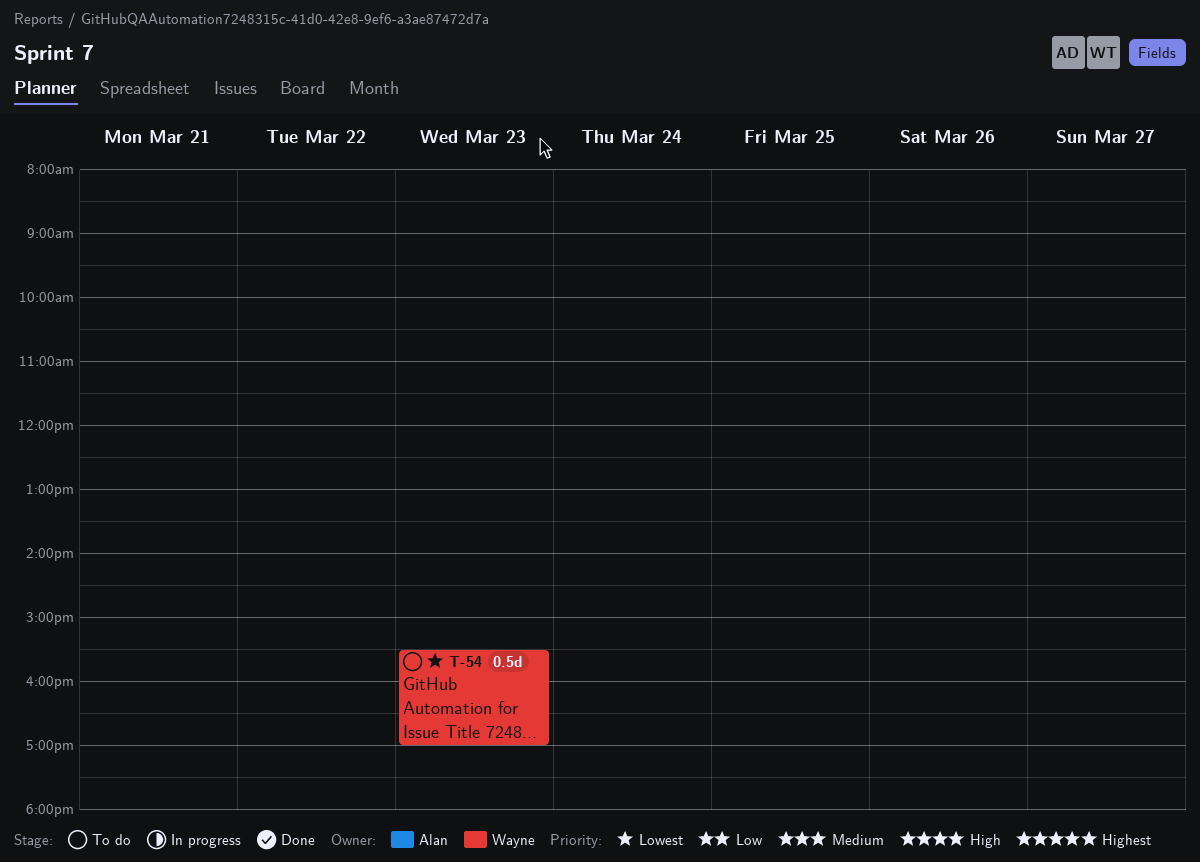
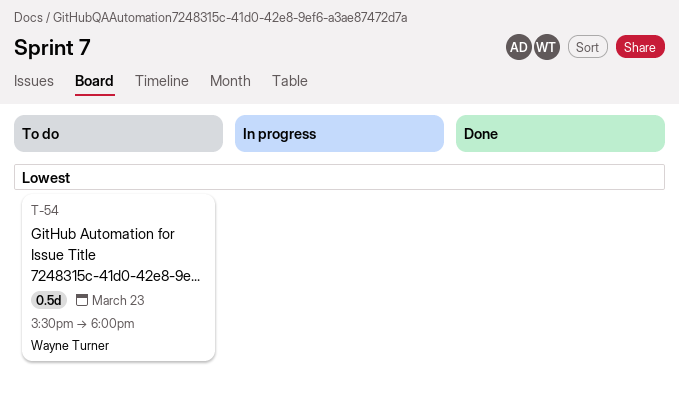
T-54, ends: 17:00 -> 18:00

